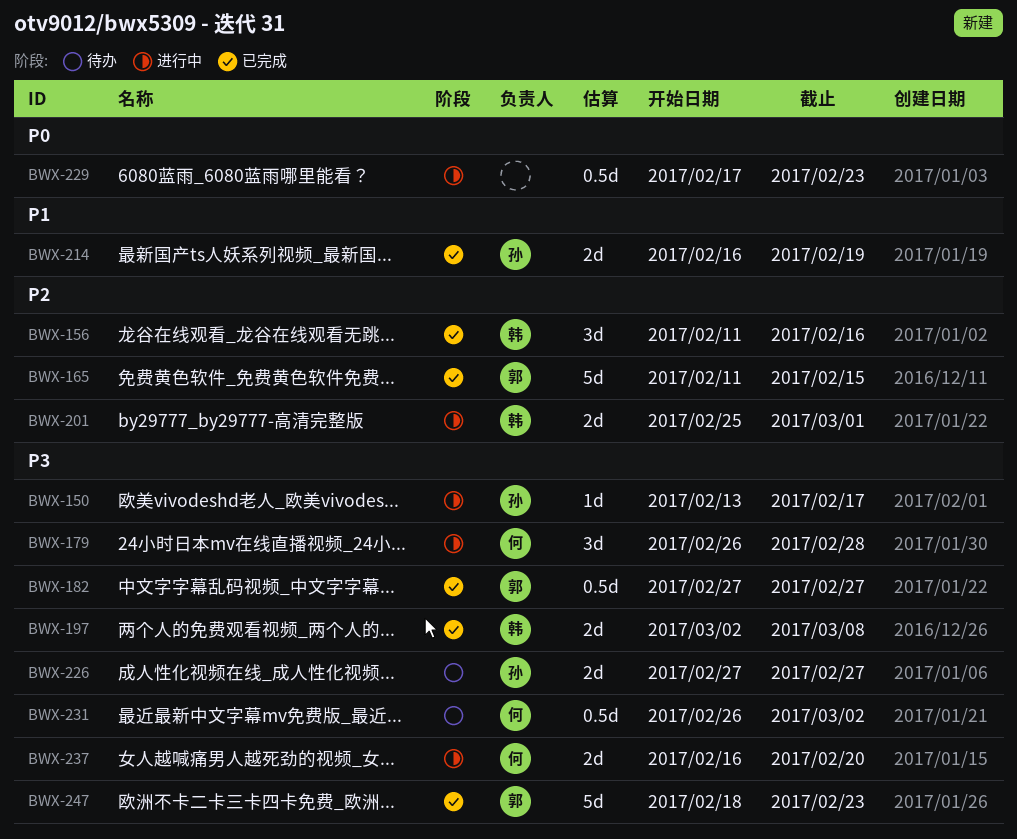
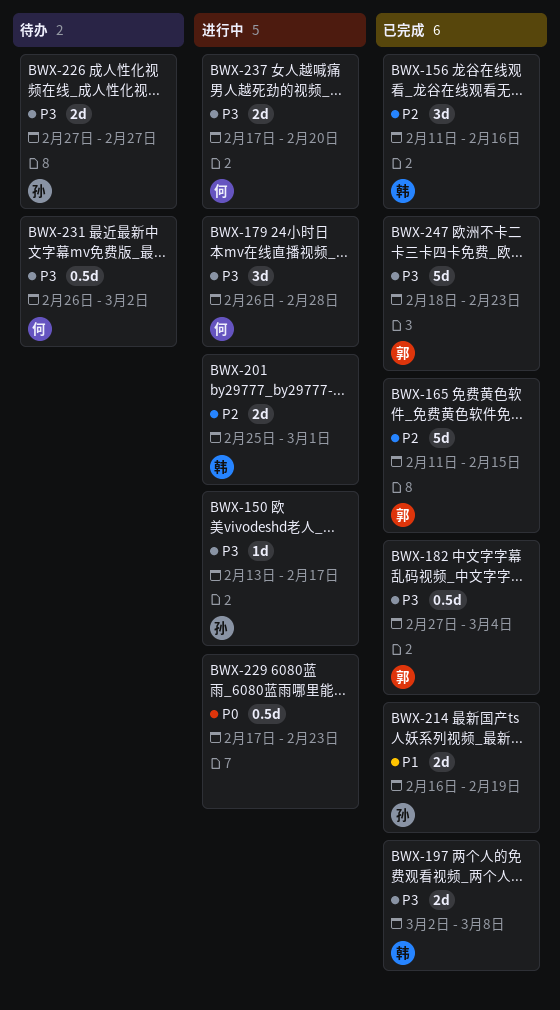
BWX-182, due: Feb 27 -> Mar 4
BWX-237, start: Feb 16 -> Feb 17

